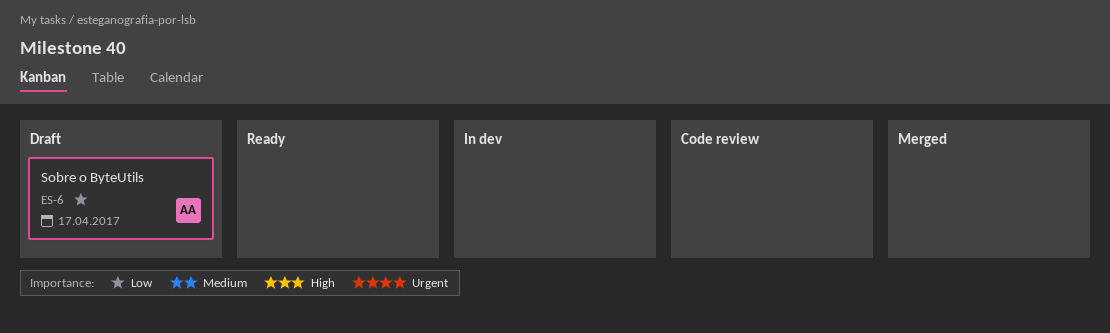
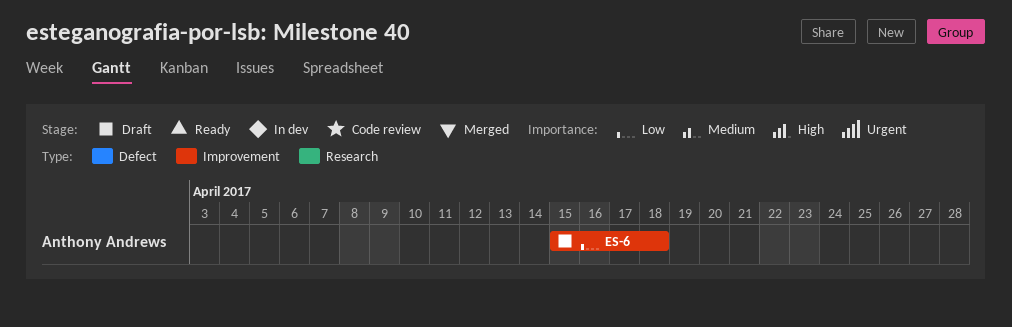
ES-6, due: Apr 17 -> Apr 18

